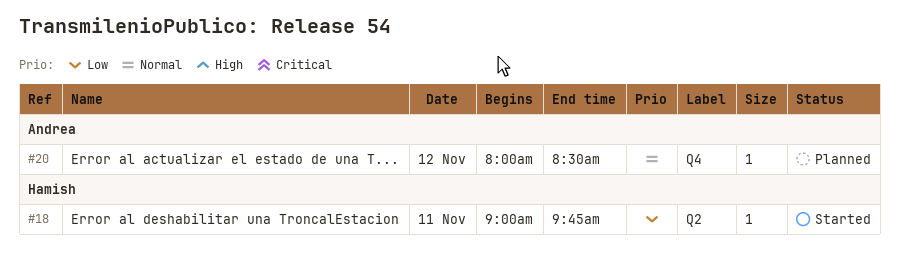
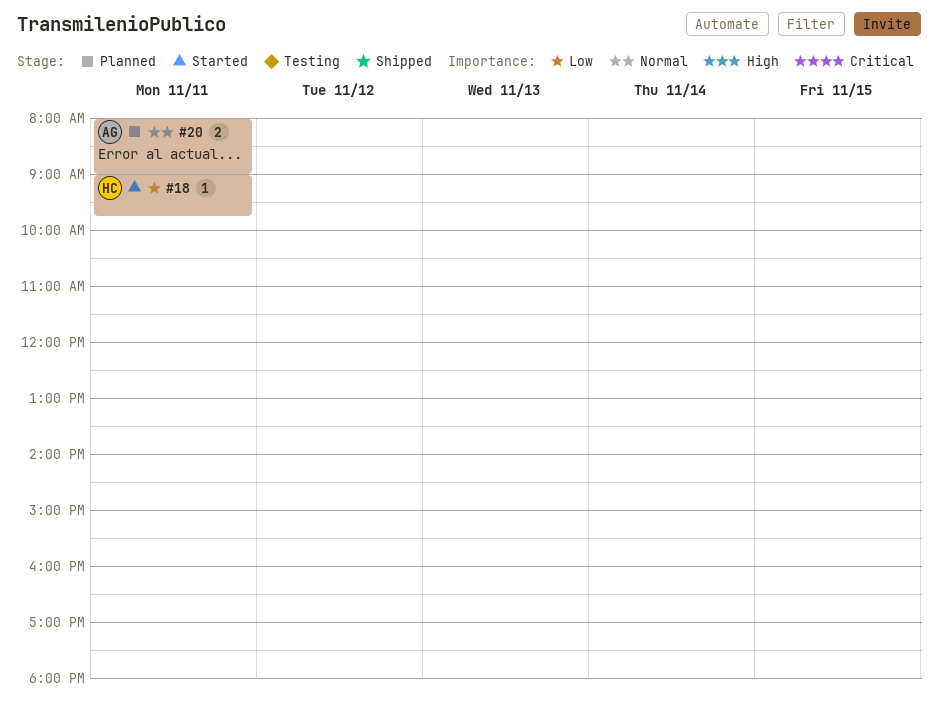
#20, estimate: 1 -> 2
#20, day: Nov 12 -> Nov 11
#20, ends: 08:30 -> 09:00

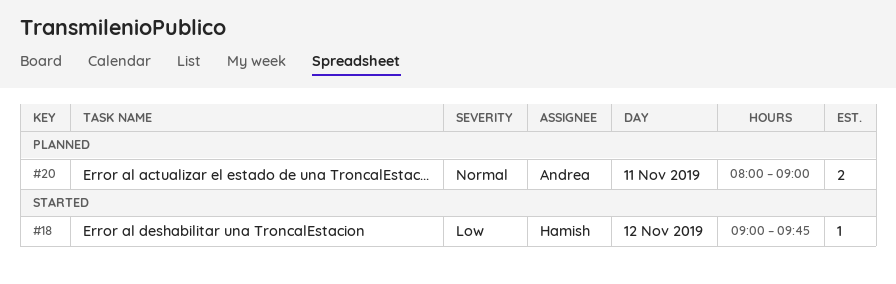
#18, day: Nov 11 -> Nov 12

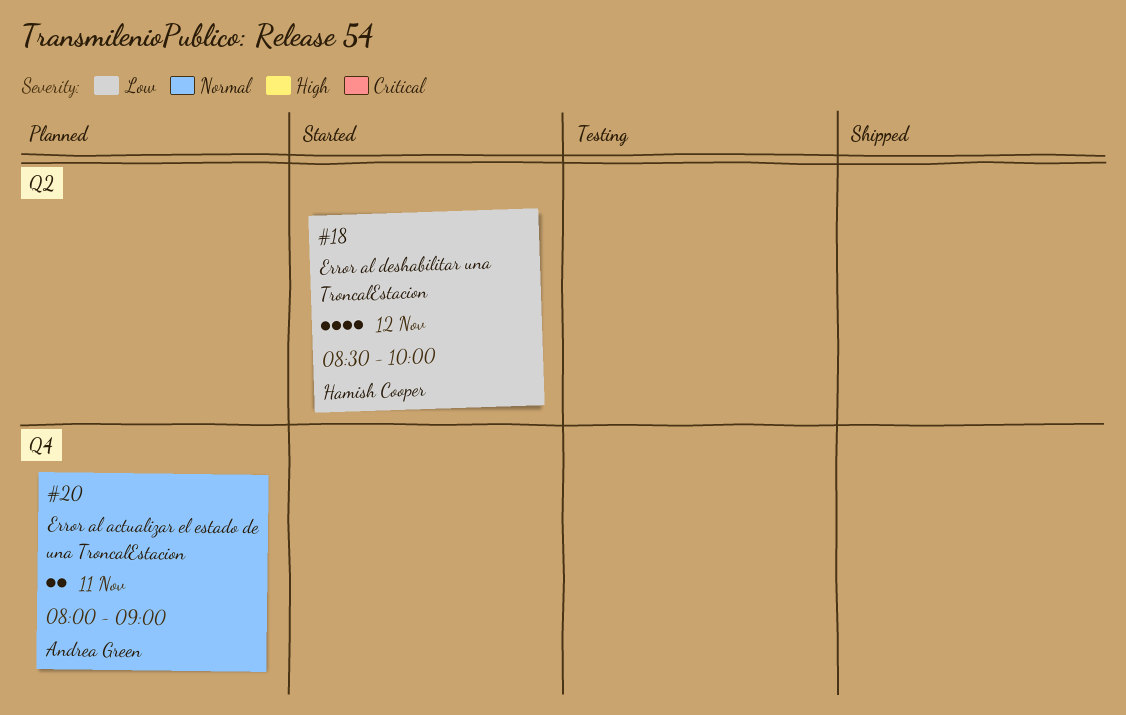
#18, estimate: 1 -> 4
#18, begins: 09:00 -> 08:30
#18, ends: 09:45 -> 10:00

